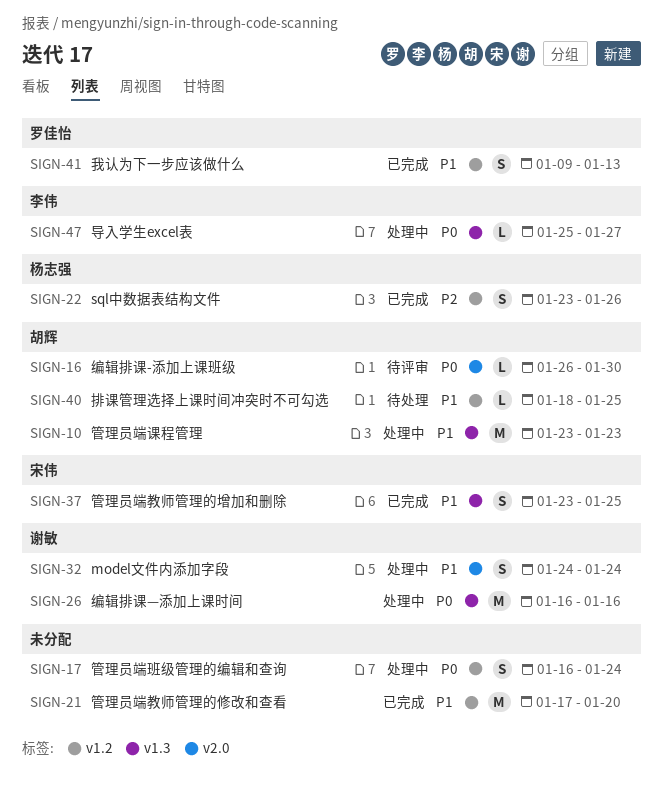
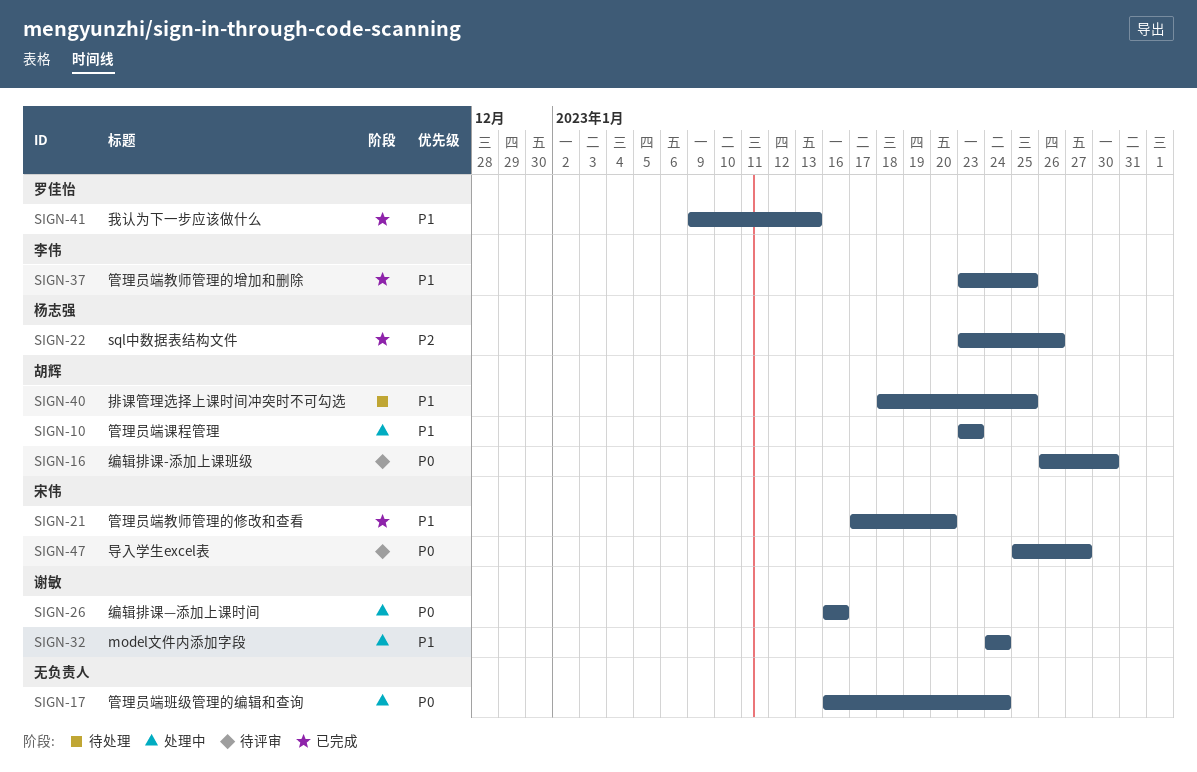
SIGN-21, owner: none -> 宋伟
SIGN-37, owner: 宋伟 -> 李伟
SIGN-47, status: 处理中 -> 待评审
SIGN-47, owner: 李伟 -> 宋伟

